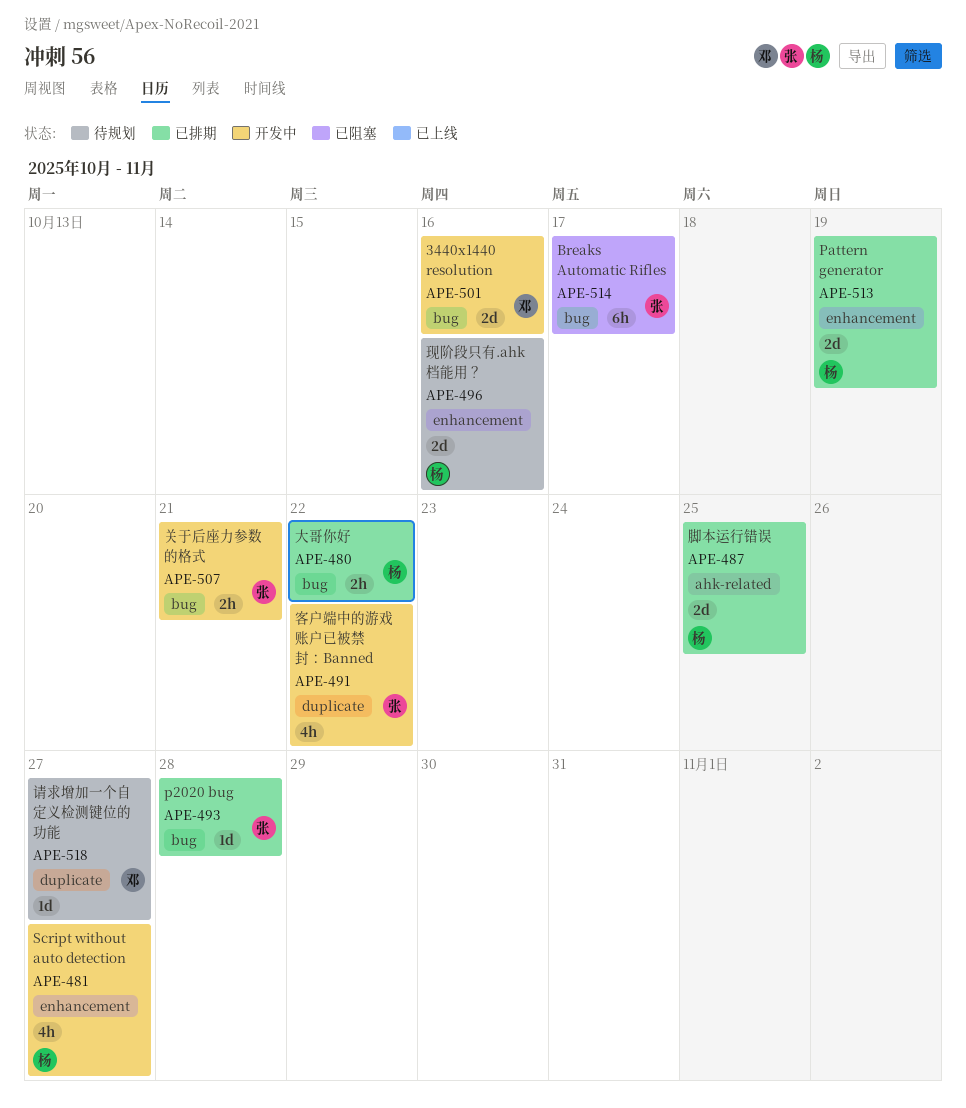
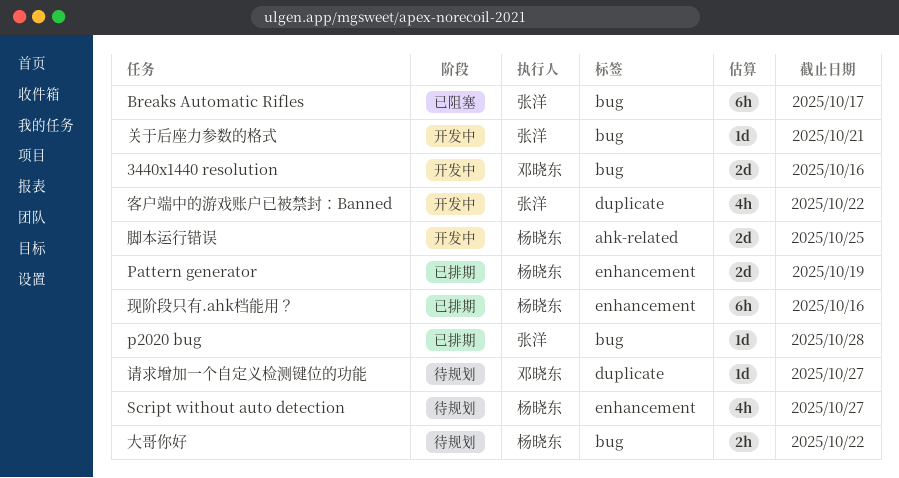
Script without auto detection, status: 开发中 -> 待规划
关于后座力参数的格式, estimate: 2h -> 1d
大哥你好, status: 已排期 -> 待规划
现阶段只有.ahk档能用？, status: 待规划 -> 已排期
现阶段只有.ahk档能用？, estimate: 2d -> 6h
脚本运行错误, status: 已排期 -> 开发中

